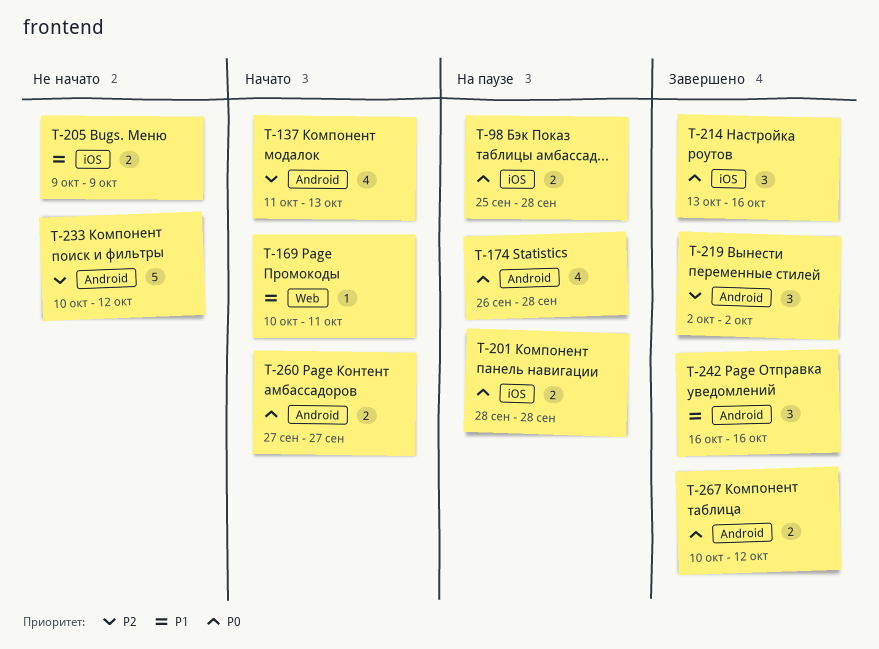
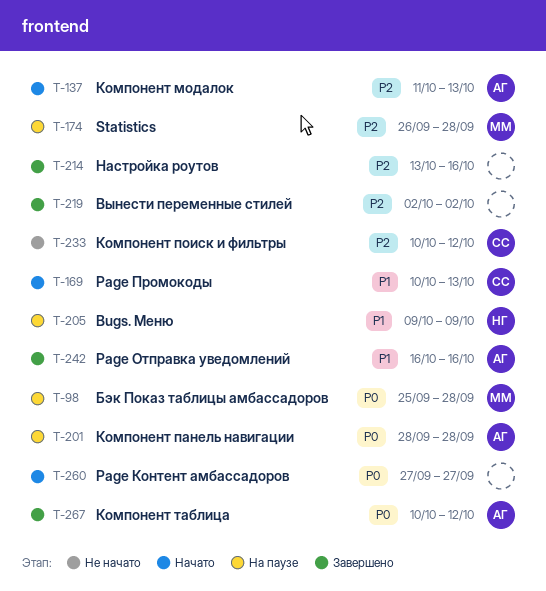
T-169, due: Oct 11 -> Oct 13
T-174, priority: P0 -> P2
T-205, status: Не начато -> На паузе
T-214, priority: P0 -> P2

